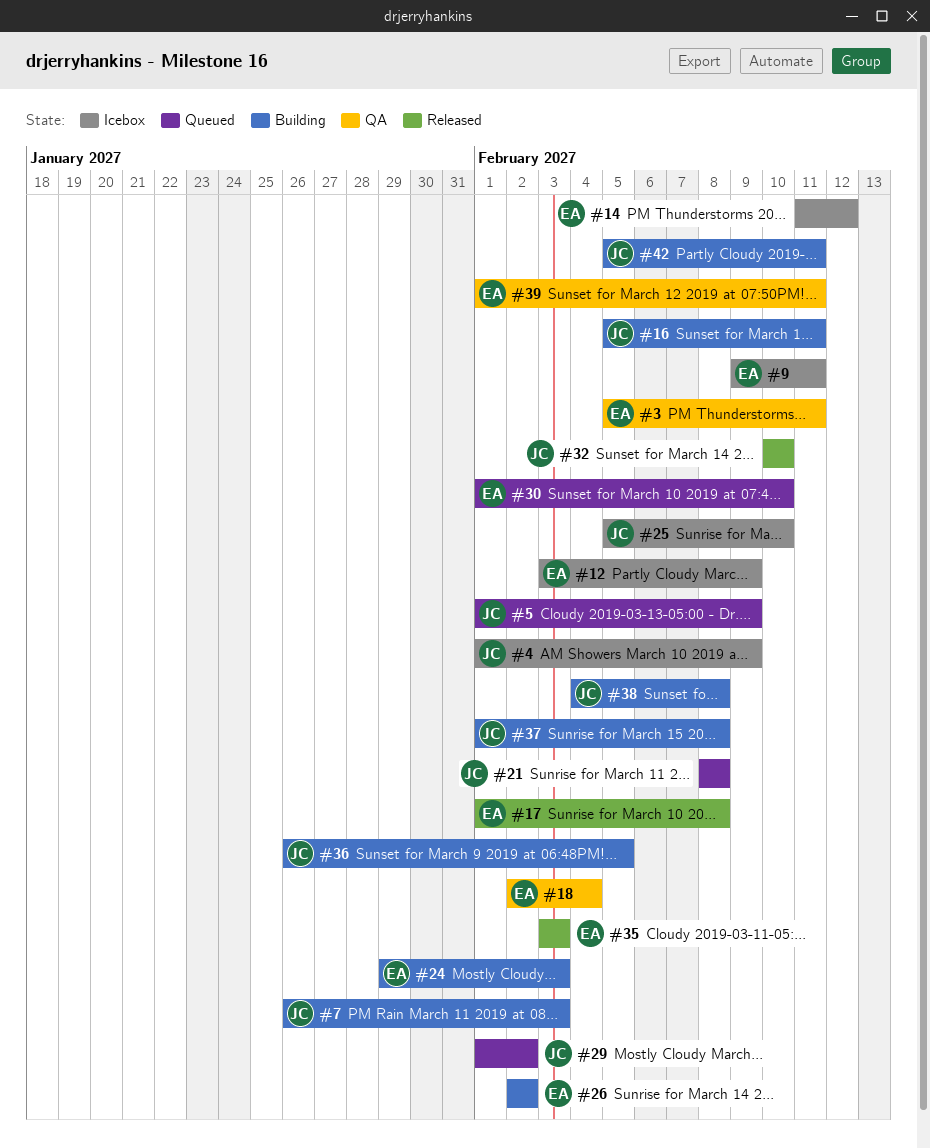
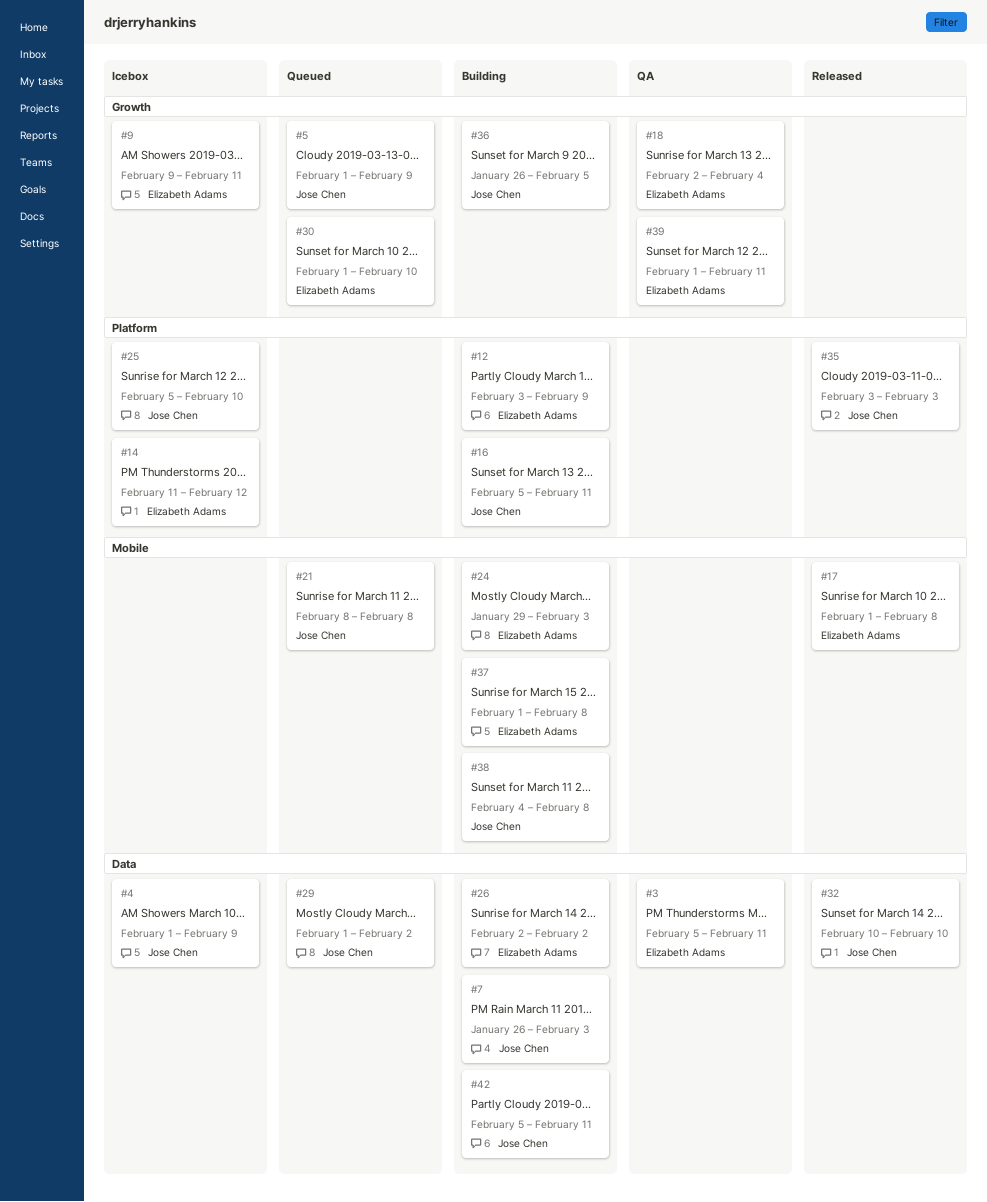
#12, status: Icebox -> Building
#35, owner: Elizabeth Adams -> Jose Chen
#37, owner: Jose Chen -> Elizabeth Adams

